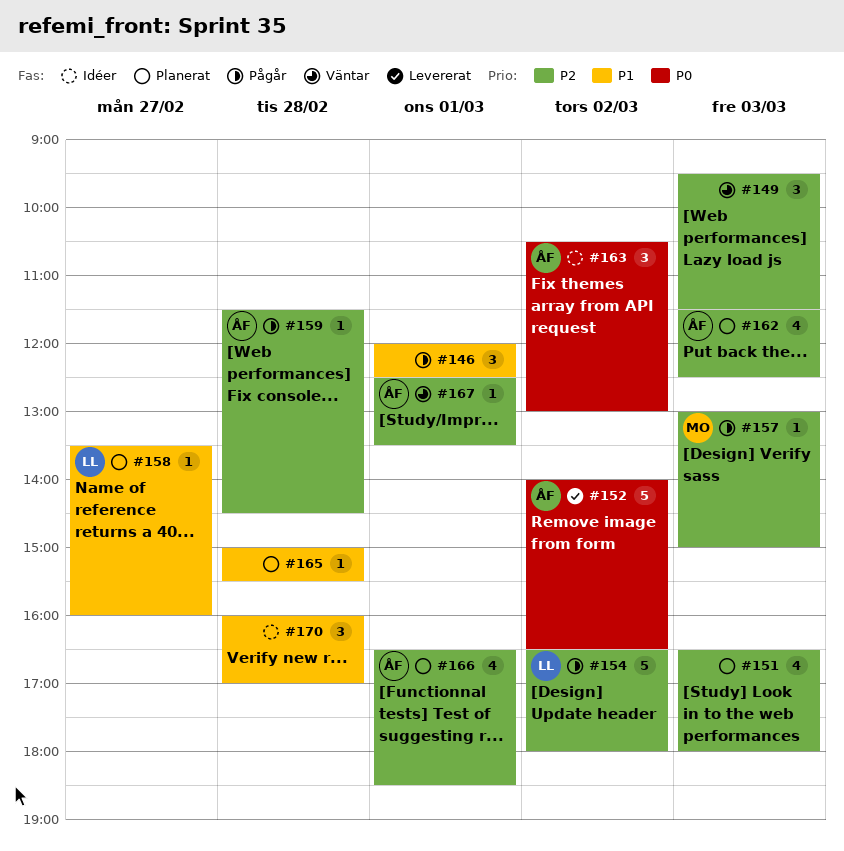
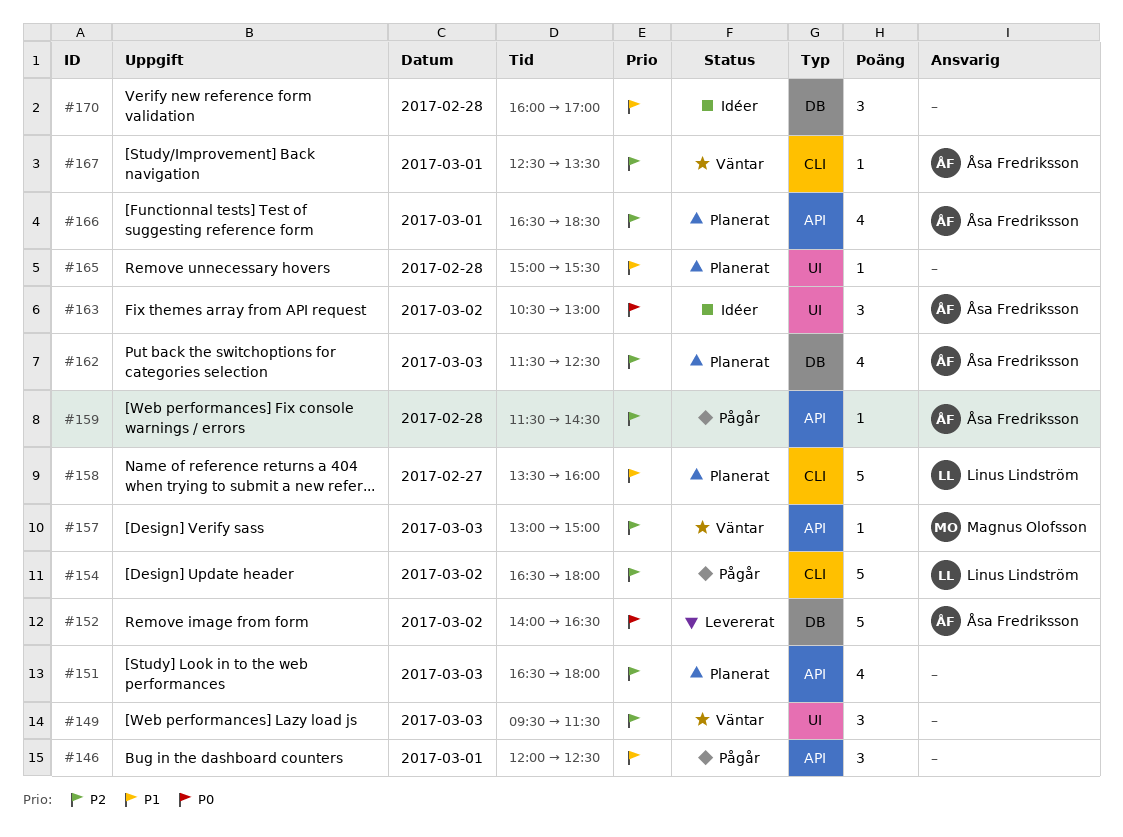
#157, status: Pågår -> Väntar
#158, estimate: 1 -> 5

